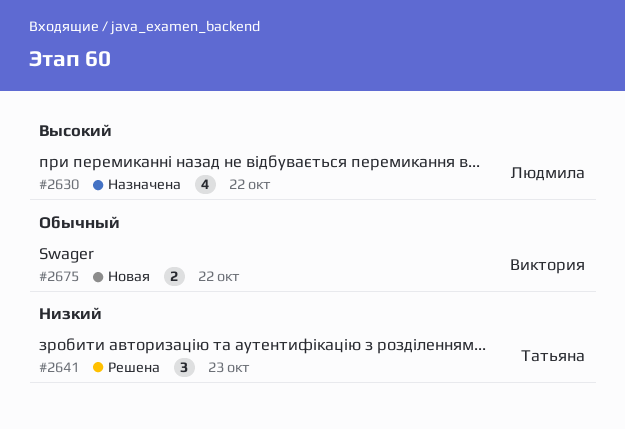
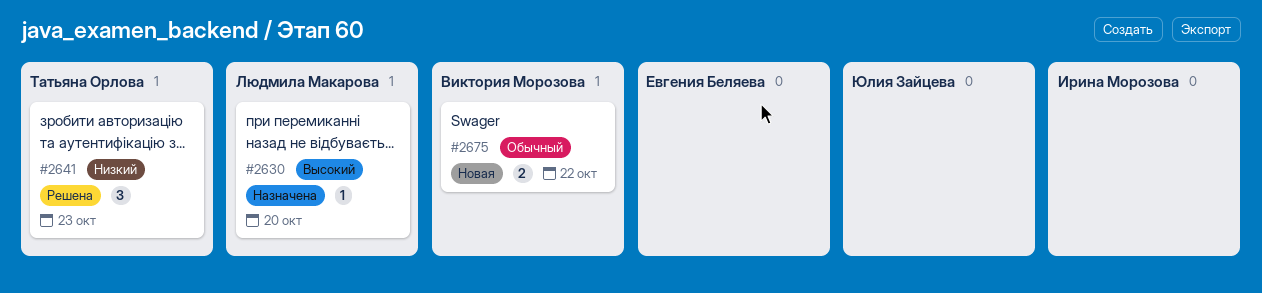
#2630, estimate: 4 -> 1
#2630, due: Oct 22 -> Oct 20

